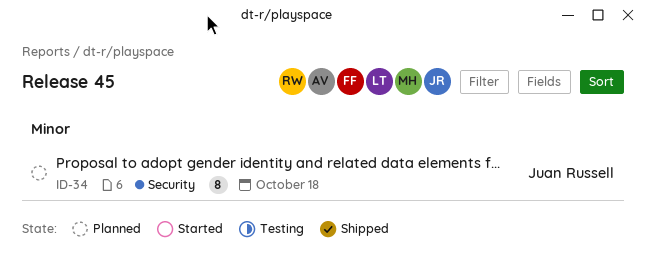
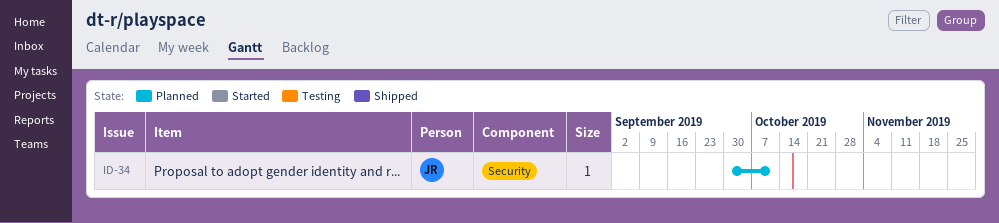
ID-34, estimate: 8 -> 1
ID-34, due: Oct 18 -> Oct 11

